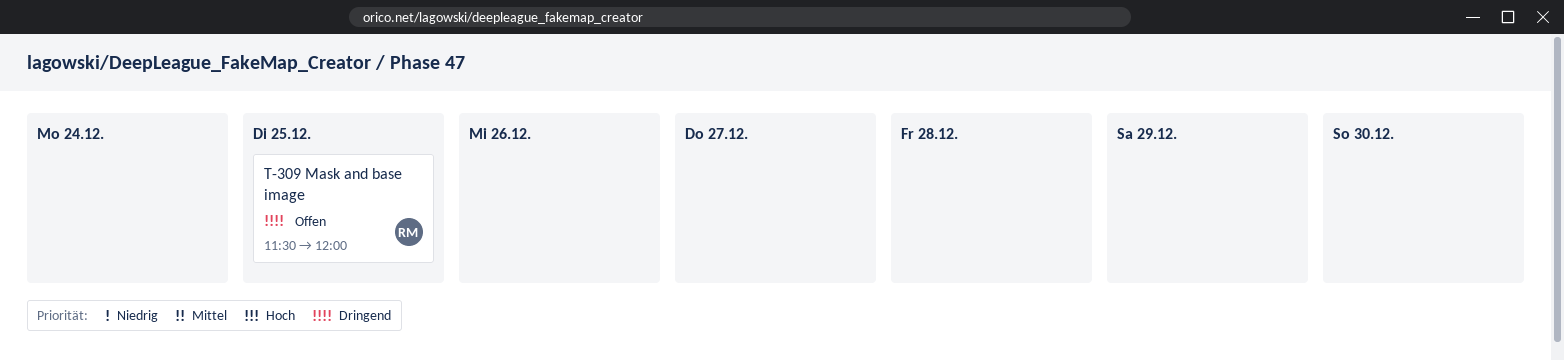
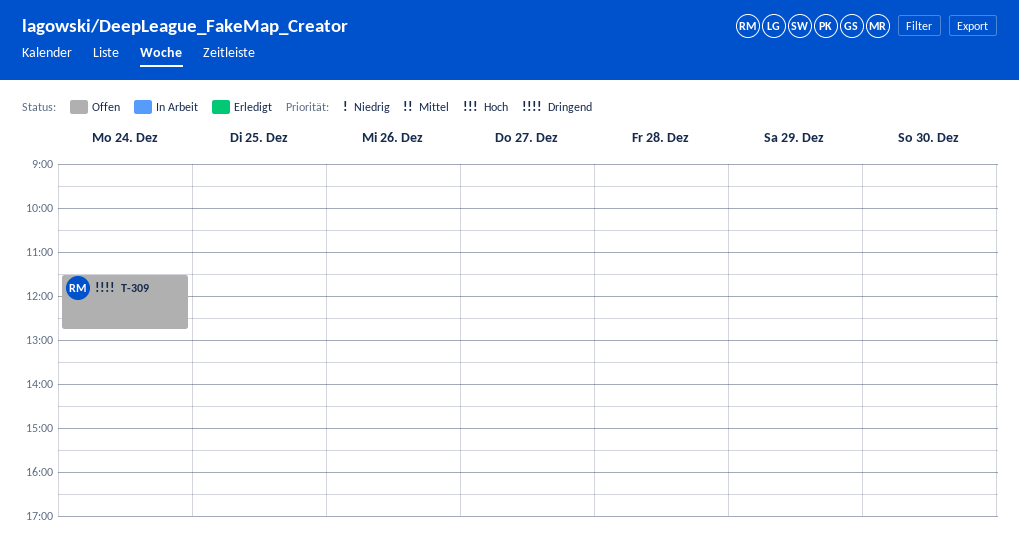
T-309, day: Dec 25 -> Dec 24
T-309, ends: 12:00 -> 12:45

